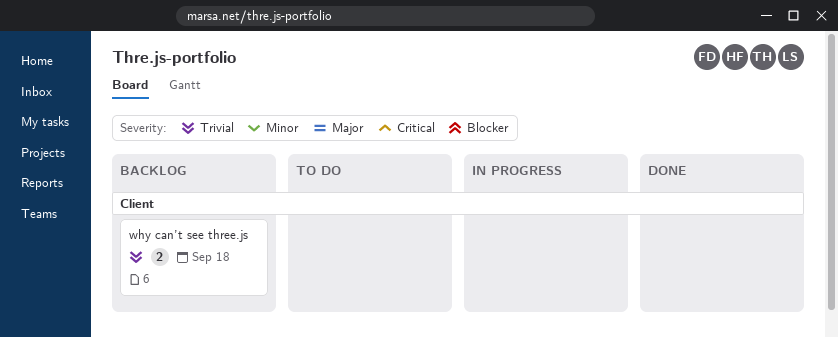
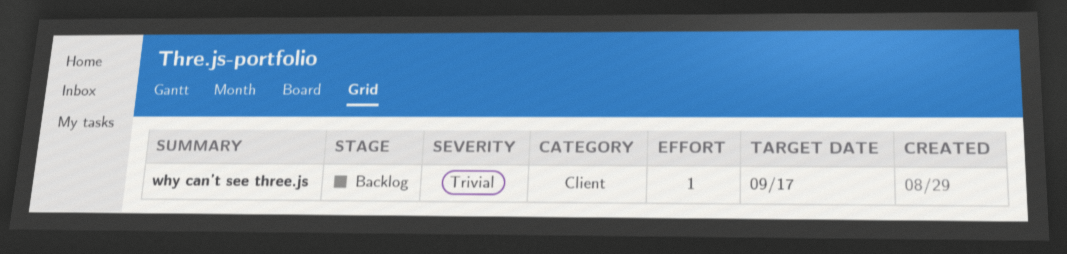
why can’t see three.js, estimate: 2 -> 1
why can’t see three.js, due: Sep 18 -> Sep 17

